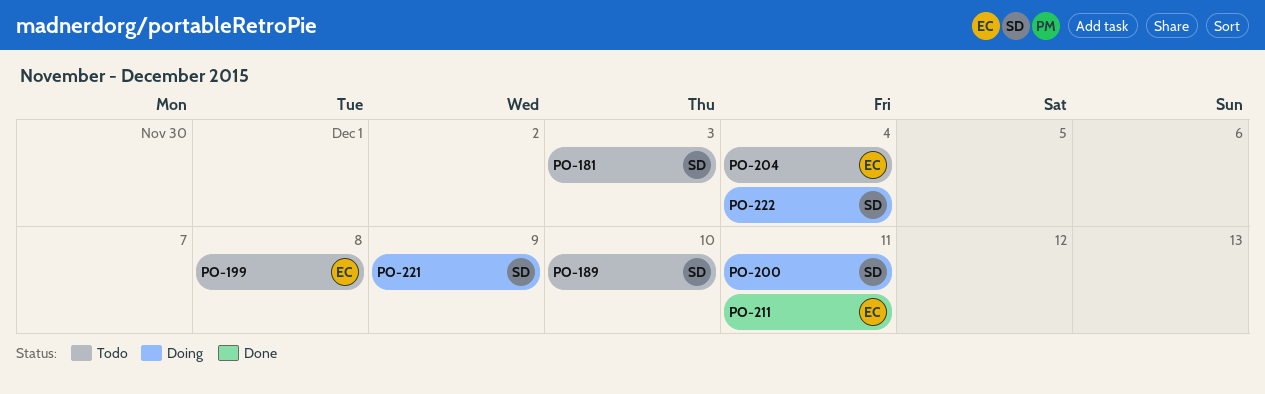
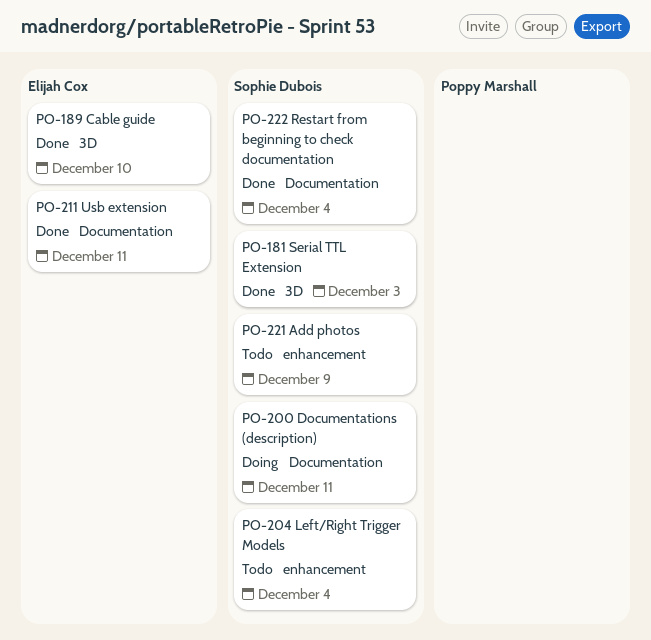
PO-181, status: Todo -> Done
PO-189, status: Todo -> Done
PO-189, owner: Sophie Dubois -> Elijah Cox
PO-199: present -> none
PO-204, owner: Elijah Cox -> Sophie Dubois
PO-221, status: Doing -> Todo
PO-222, status: Doing -> Done

